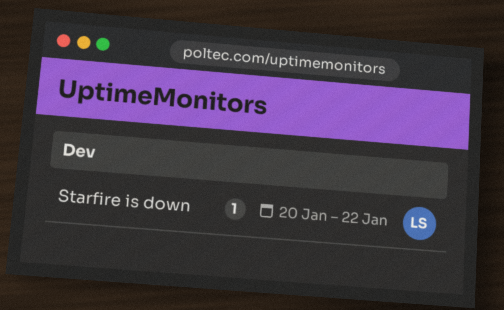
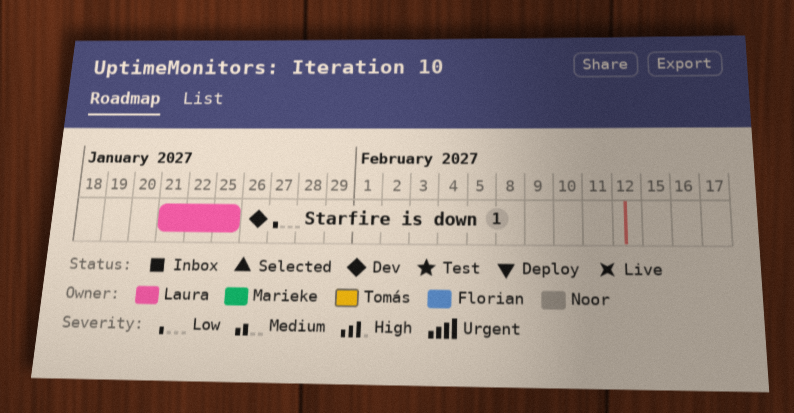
Starfire is down, start: Jan 20 -> Jan 21
Starfire is down, due: Jan 22 -> Jan 25

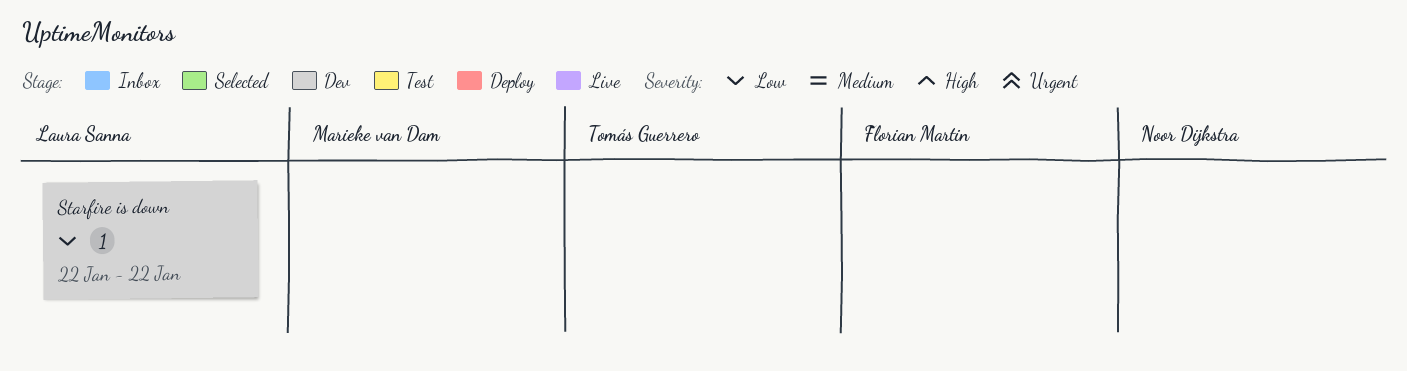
Starfire is down, start: Jan 21 -> Jan 22
Starfire is down, due: Jan 25 -> Jan 22

